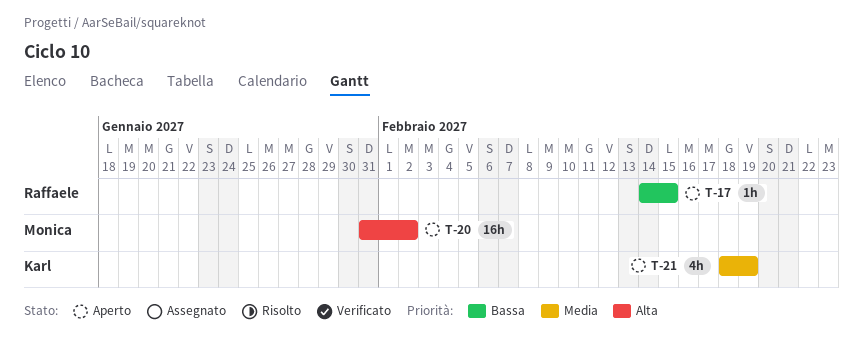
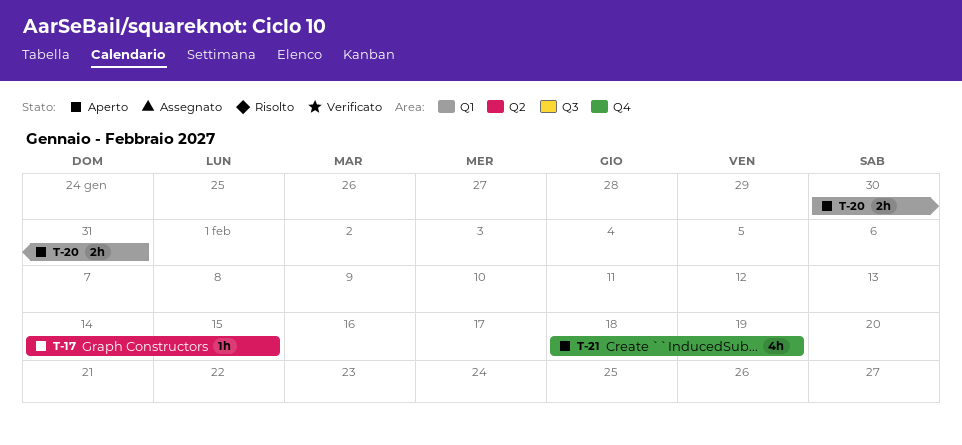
T-20, estimate: 16h -> 2h
T-20, start: Jan 31 -> Jan 30
T-20, due: Feb 2 -> Jan 31

